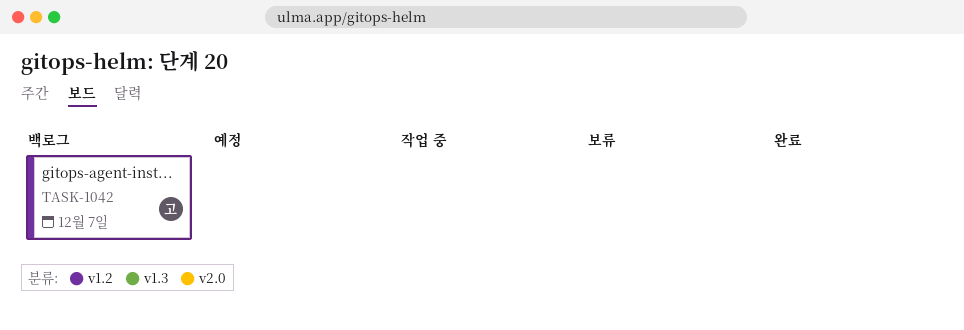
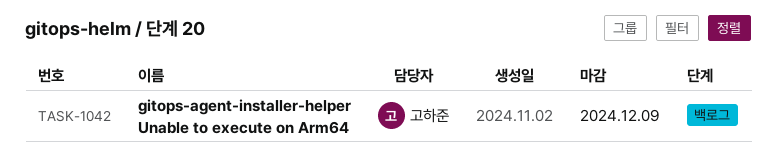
TASK-1042, due: Dec 7 -> Dec 9

